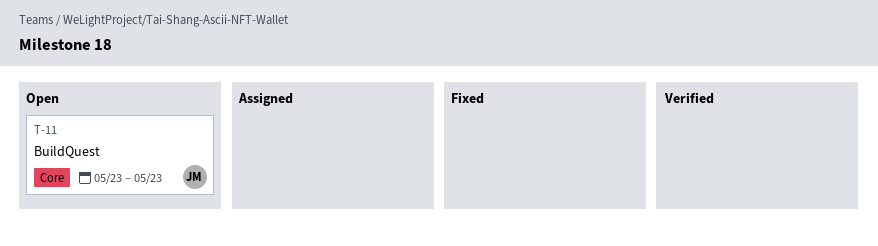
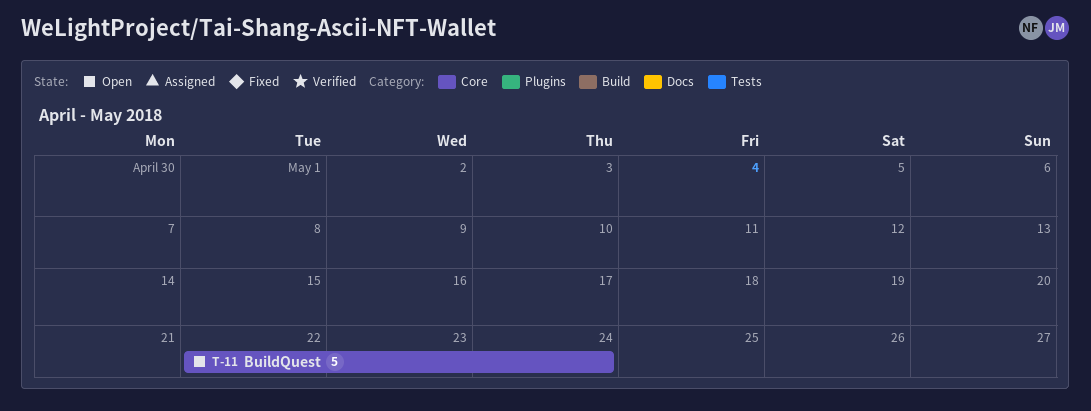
T-11, start: May 23 -> May 22
T-11, due: May 23 -> May 24

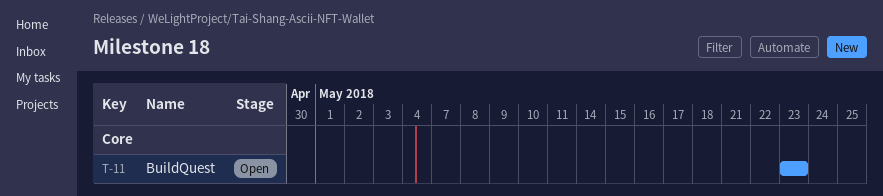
T-11, start: May 22 -> May 23
T-11, due: May 24 -> May 23

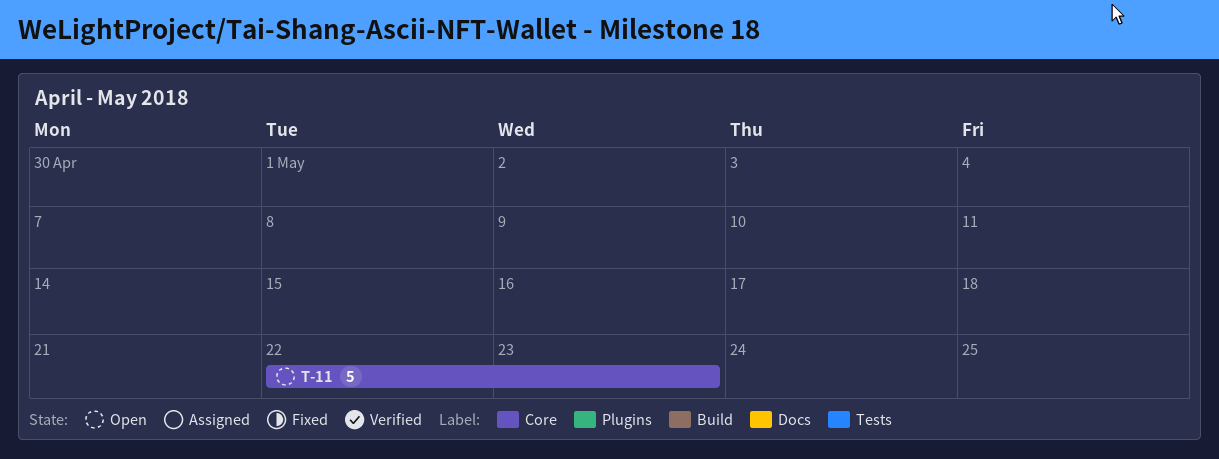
T-11, start: May 23 -> May 22

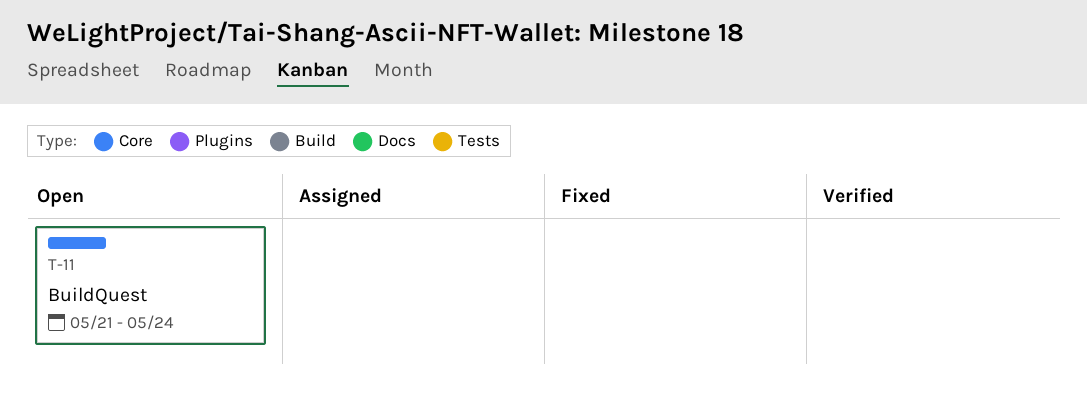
T-11, start: May 22 -> May 21
T-11, due: May 23 -> May 24

